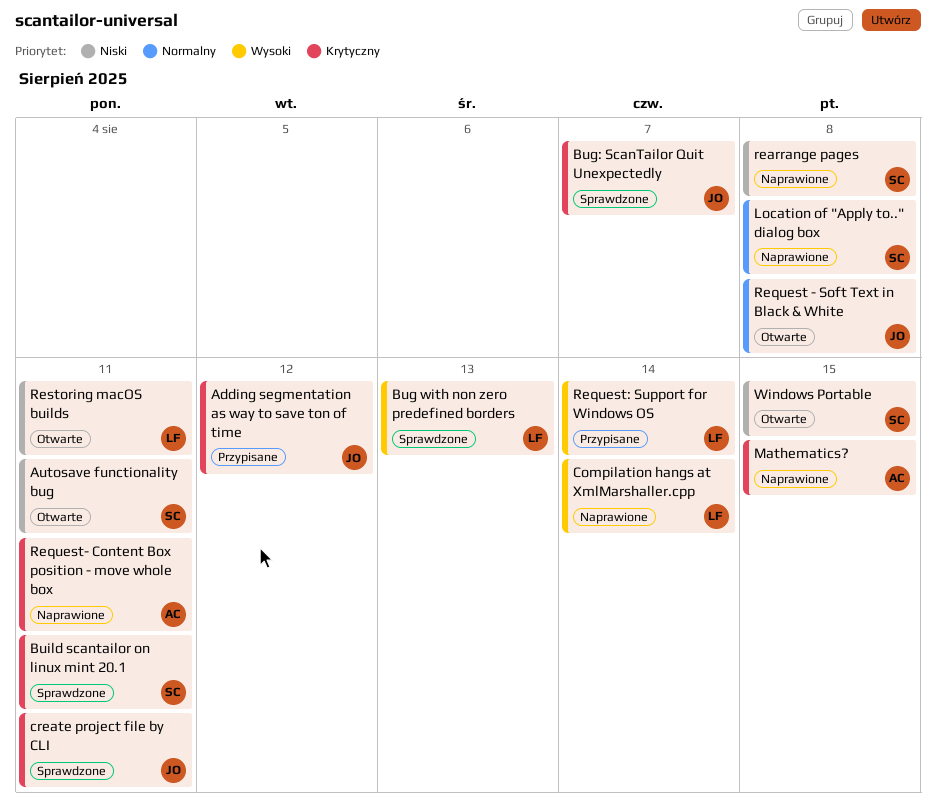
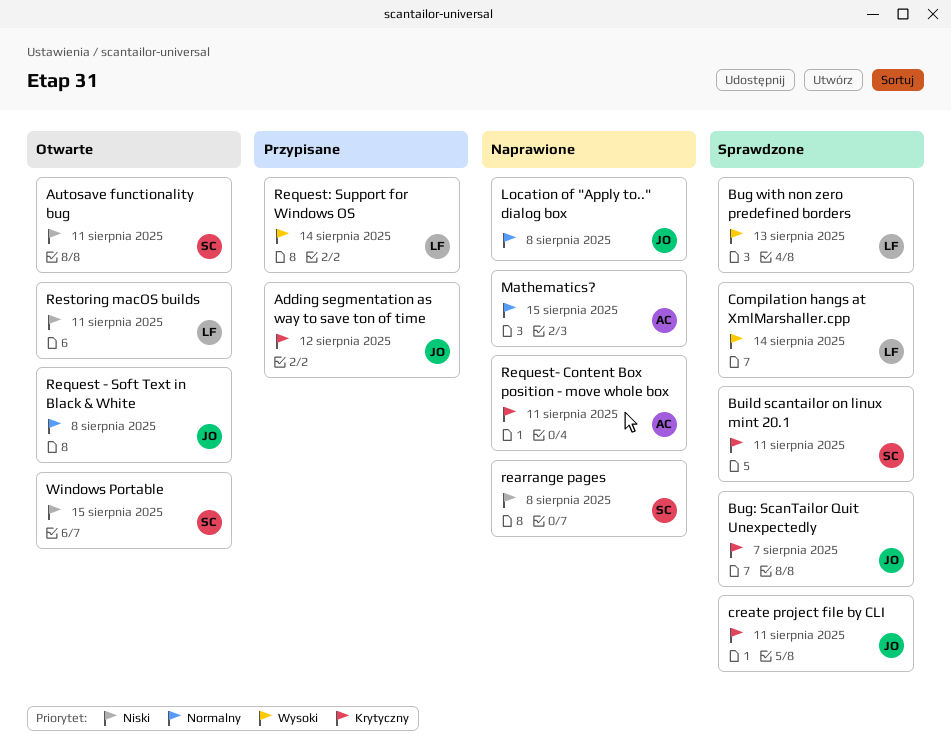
Compilation hangs at XmlMarshaller.cpp, status: Naprawione -> Sprawdzone
Location of "Apply to.." dialog box, owner: SC -> JO
Mathematics?, priority: Krytyczny -> Normalny

